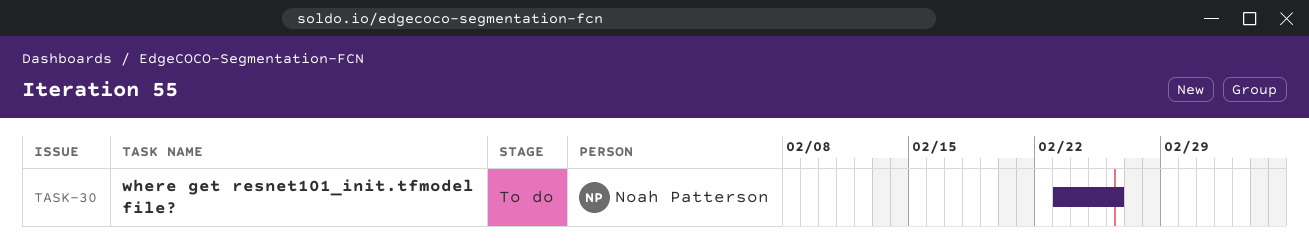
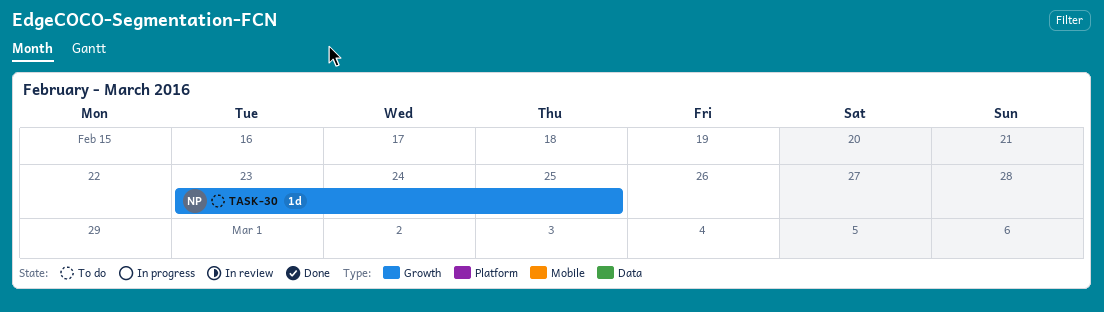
TASK-30, due: Feb 26 -> Feb 25

